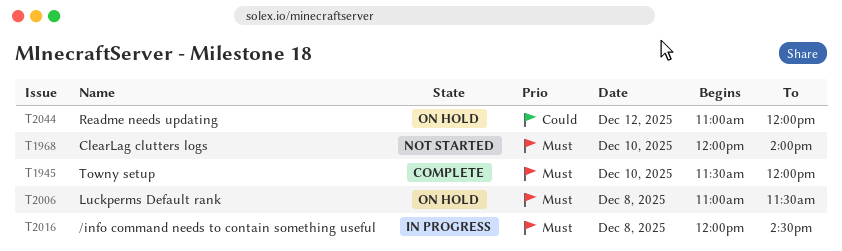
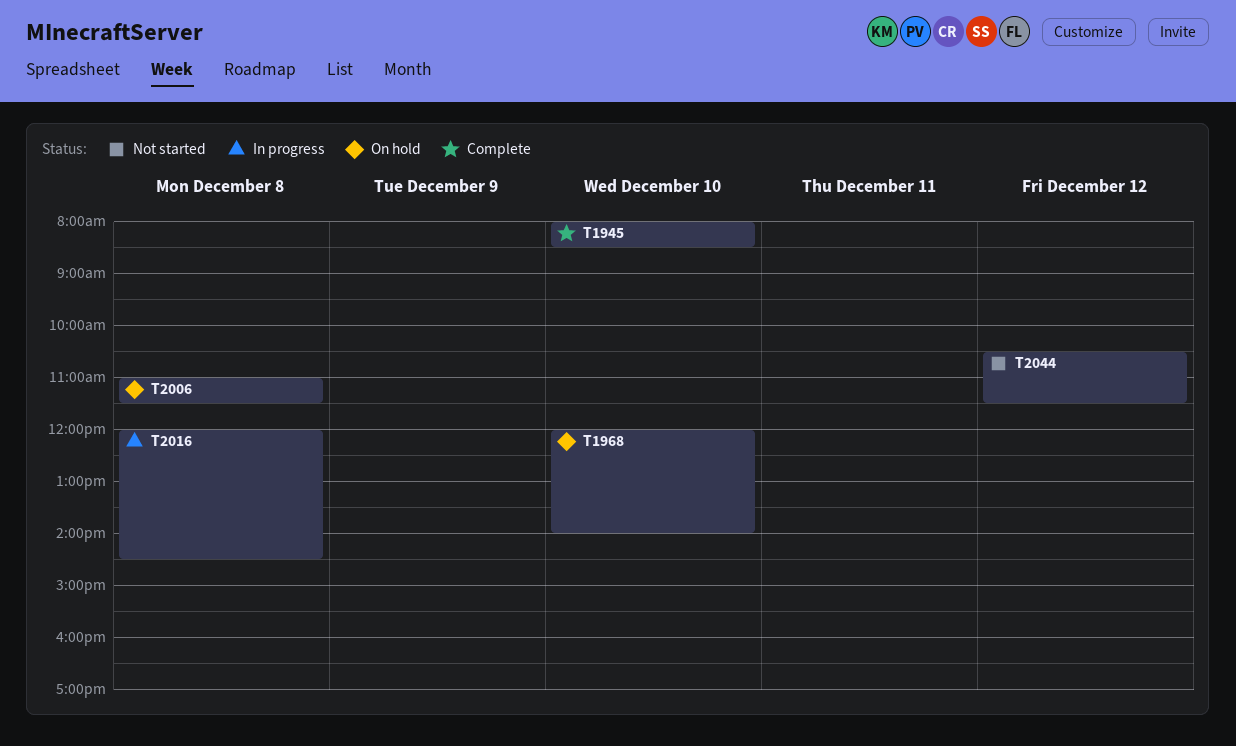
T1945, begins: 11:30 -> 08:00
T1945, ends: 12:00 -> 08:30
T1968, status: Not started -> On hold
T2044, status: On hold -> Not started
T2044, begins: 11:00 -> 10:30
T2044, ends: 12:00 -> 11:30

